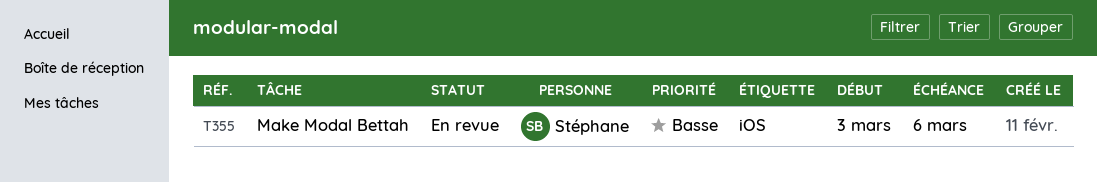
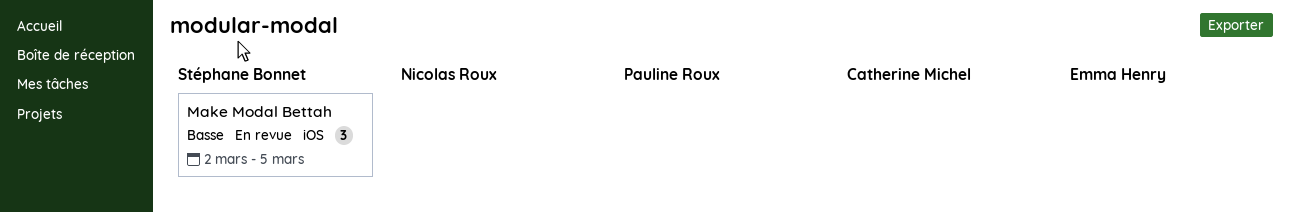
Make Modal Bettah, start: Mar 3 -> Mar 2
Make Modal Bettah, due: Mar 6 -> Mar 5

